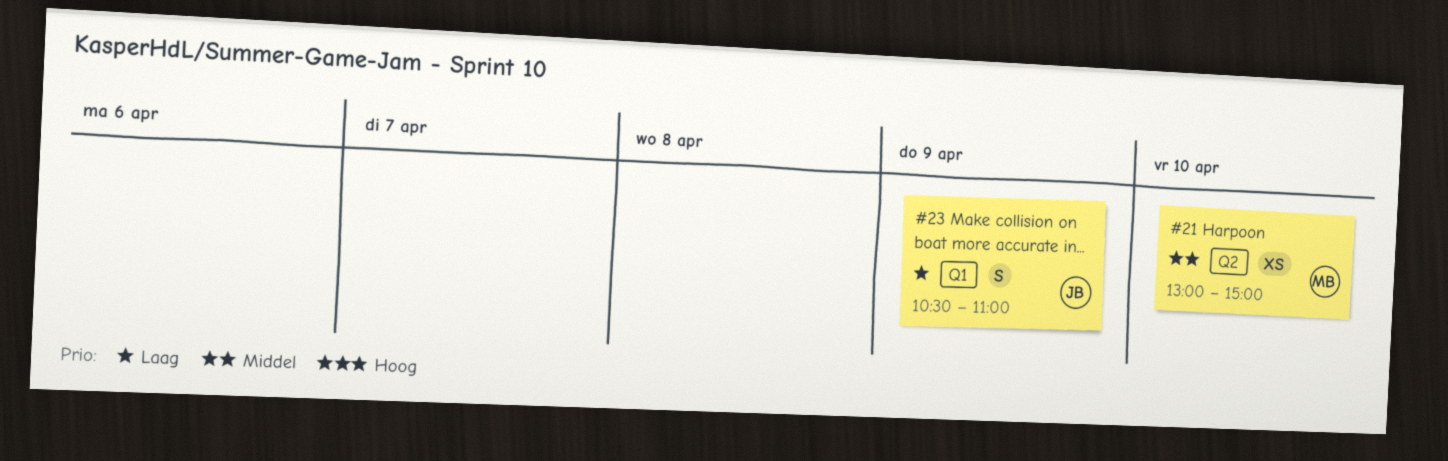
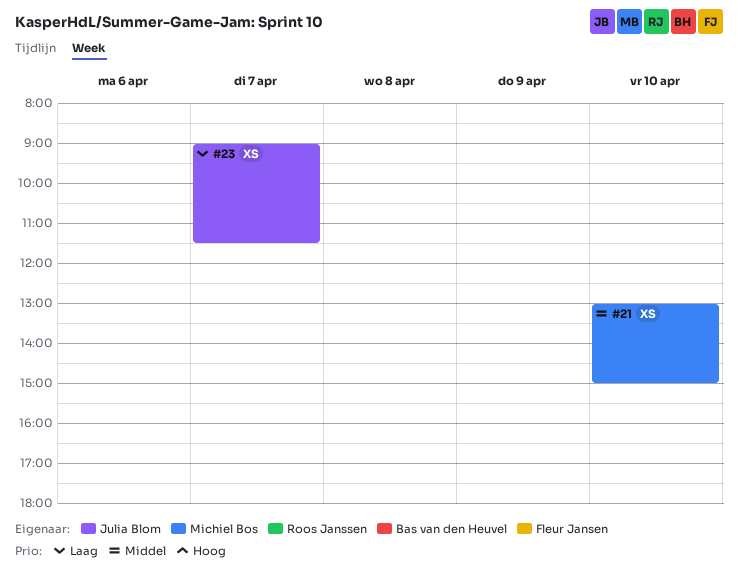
#23, estimate: S -> XS
#23, day: Apr 9 -> Apr 7
#23, begins: 10:30 -> 09:00
#23, ends: 11:00 -> 11:30

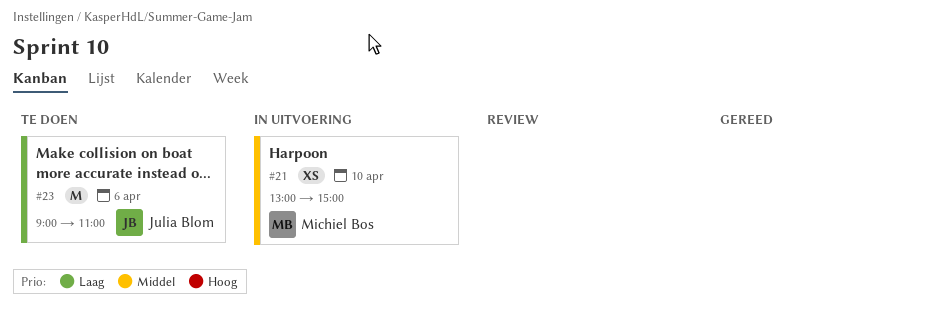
#23, estimate: XS -> M
#23, day: Apr 7 -> Apr 6
#23, ends: 11:30 -> 11:00

